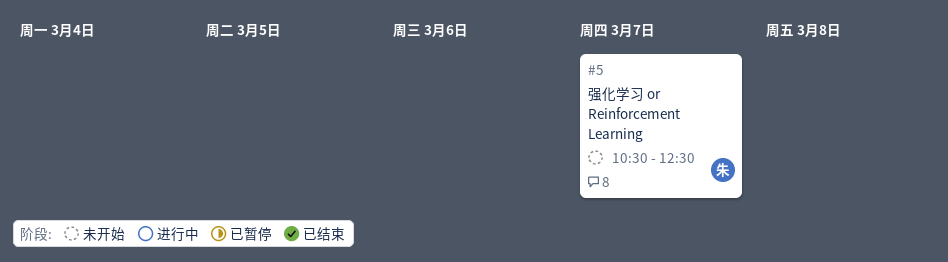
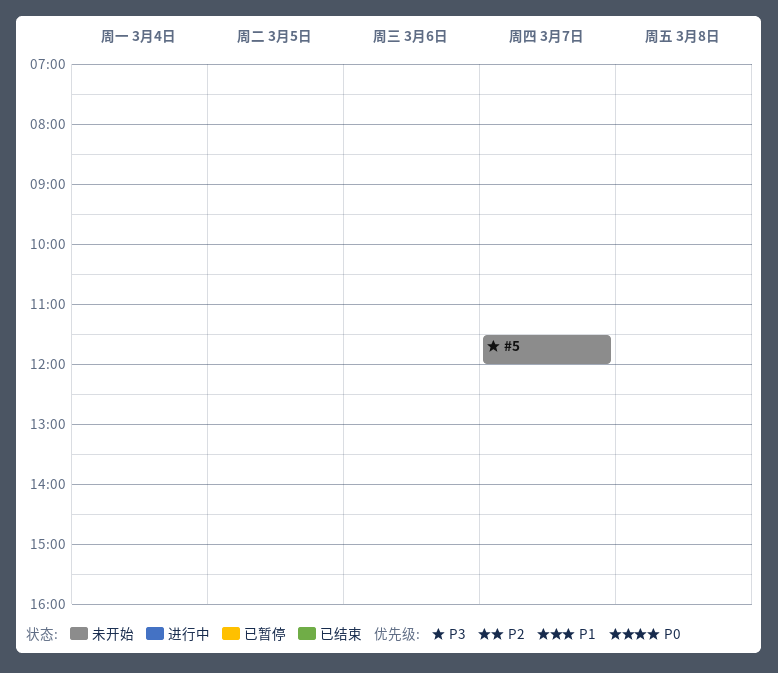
#5, begins: 10:30 -> 11:30
#5, ends: 12:30 -> 12:00

